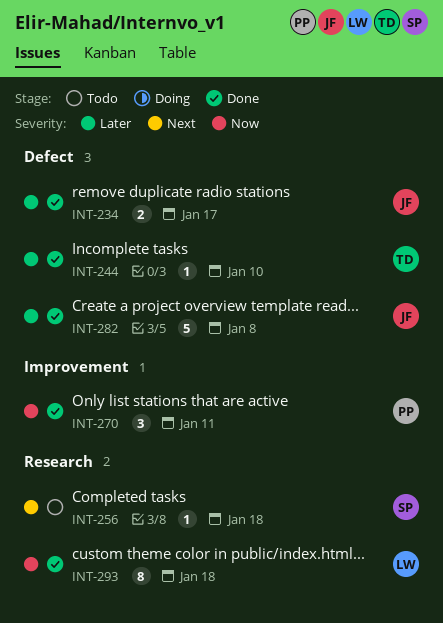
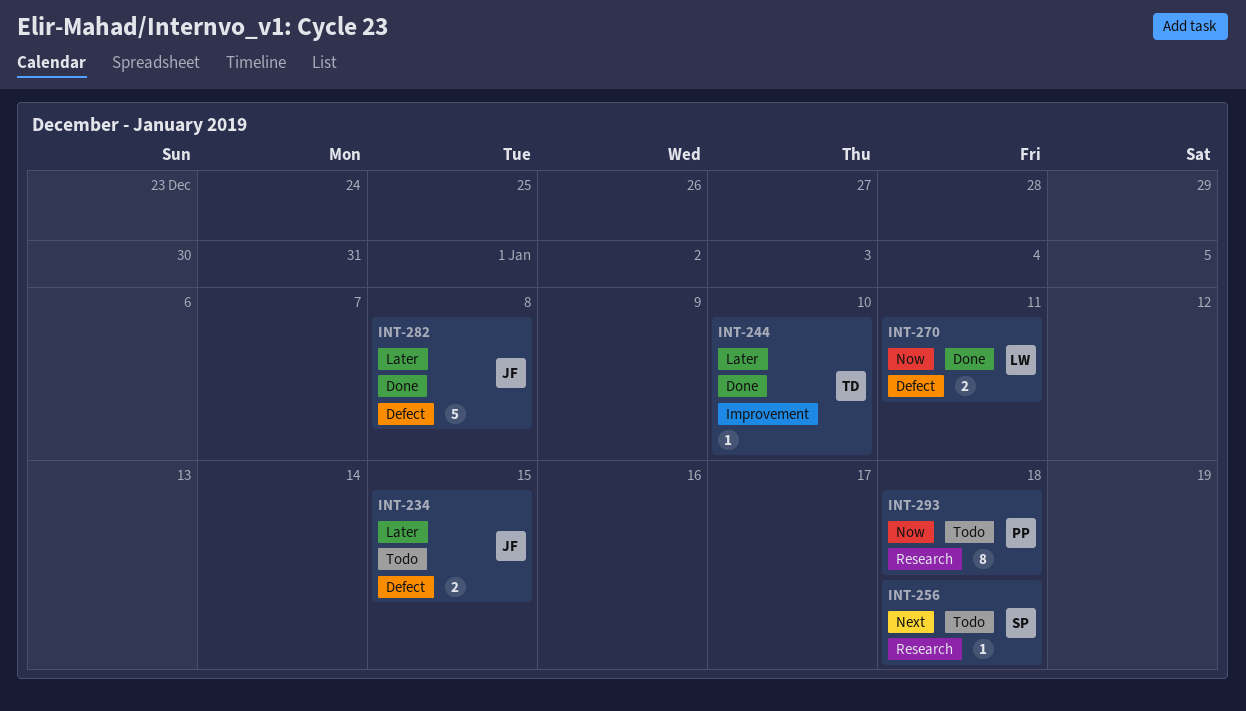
INT-234, status: Done -> Todo
INT-234, due: Jan 17 -> Jan 15
INT-244, label: Defect -> Improvement
INT-270, owner: PP -> LW
INT-270, label: Improvement -> Defect
INT-270, estimate: 3 -> 2
INT-293, status: Done -> Todo
INT-293, owner: LW -> PP

